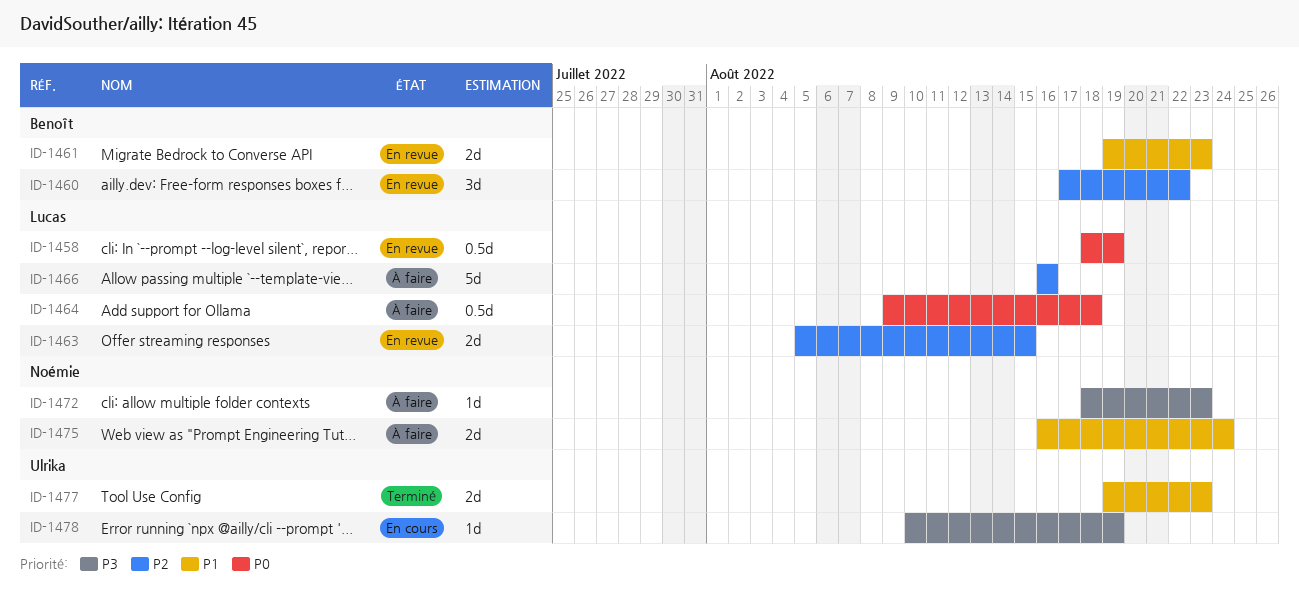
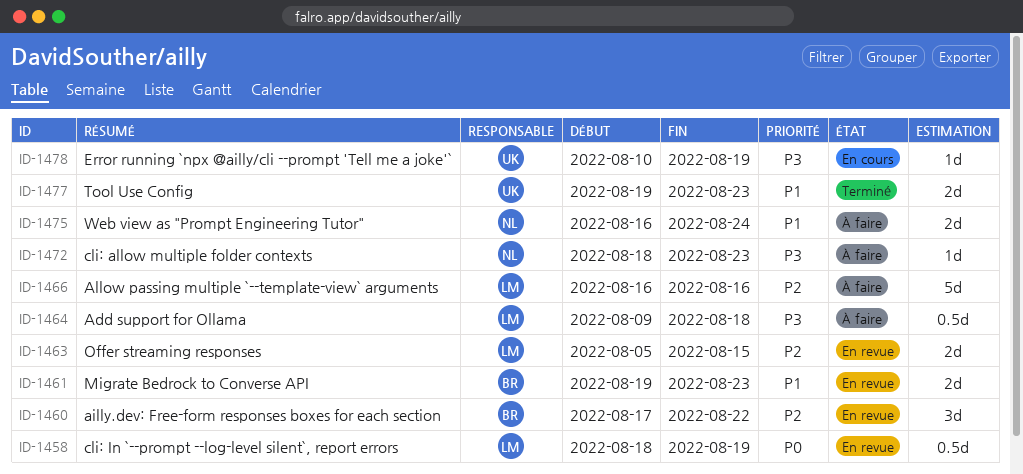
ID-1464, priority: P0 -> P3

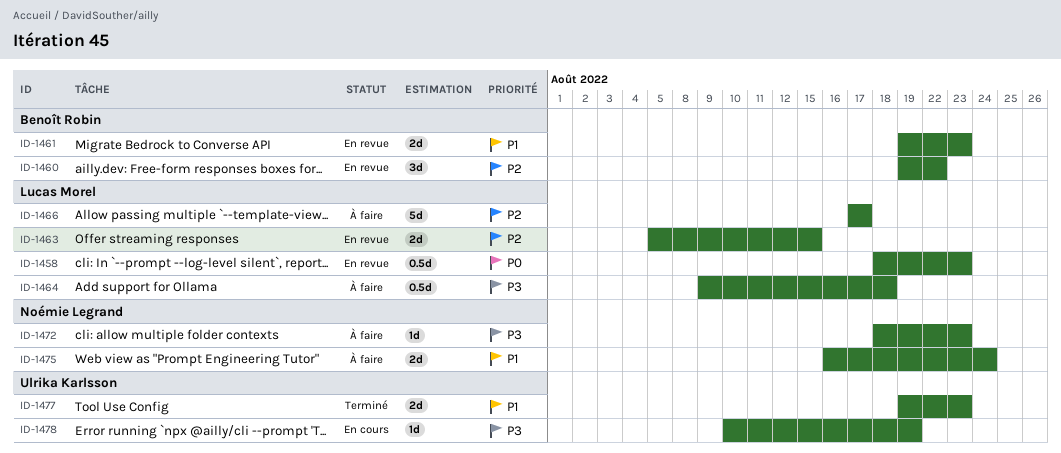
ID-1458, due: Aug 19 -> Aug 23
ID-1460, start: Aug 17 -> Aug 19
ID-1466, start: Aug 16 -> Aug 17
ID-1466, due: Aug 16 -> Aug 17

